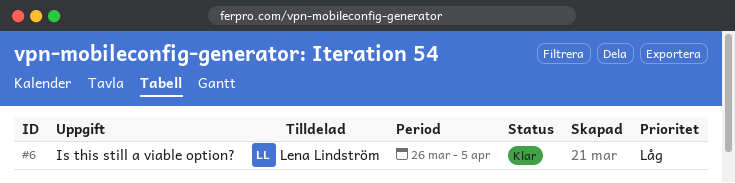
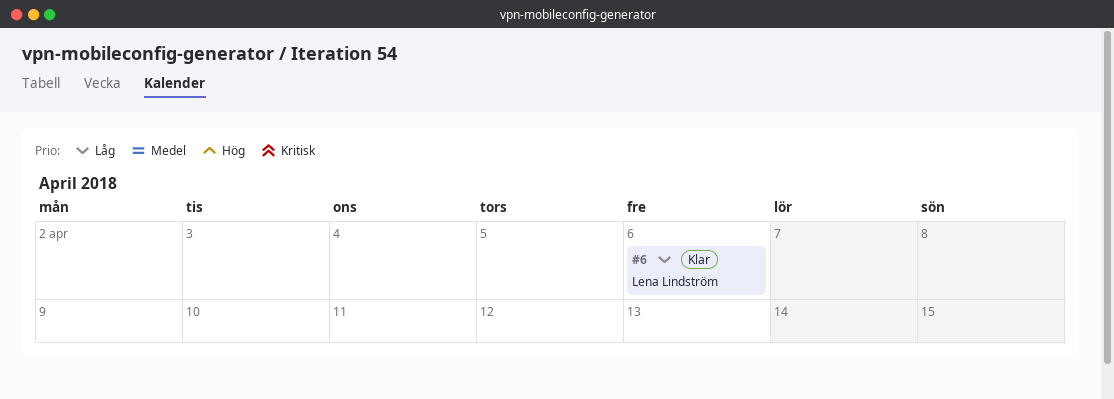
#6, due: Apr 5 -> Apr 6

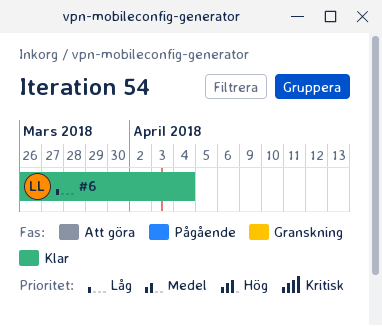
#6, due: Apr 6 -> Apr 4

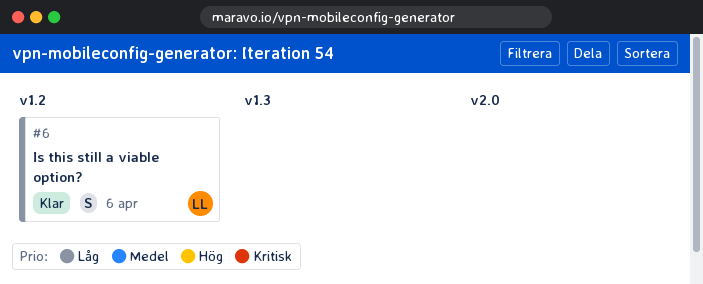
#6, due: Apr 4 -> Apr 6

